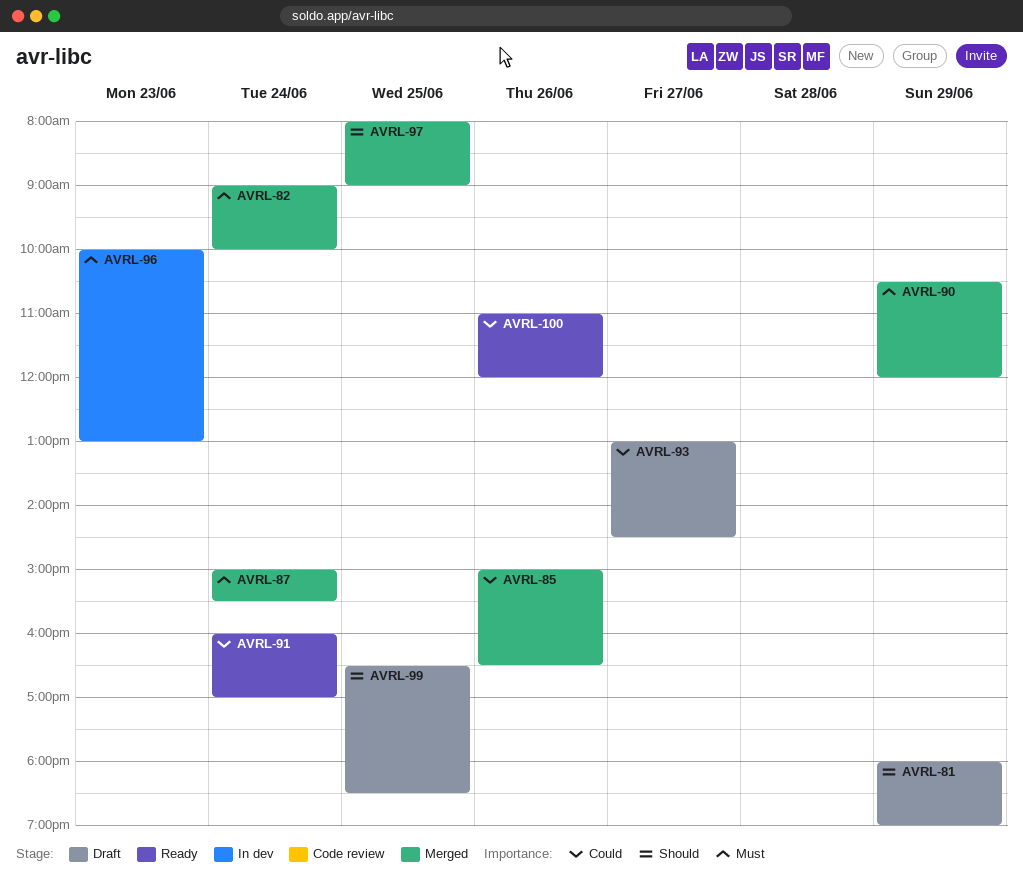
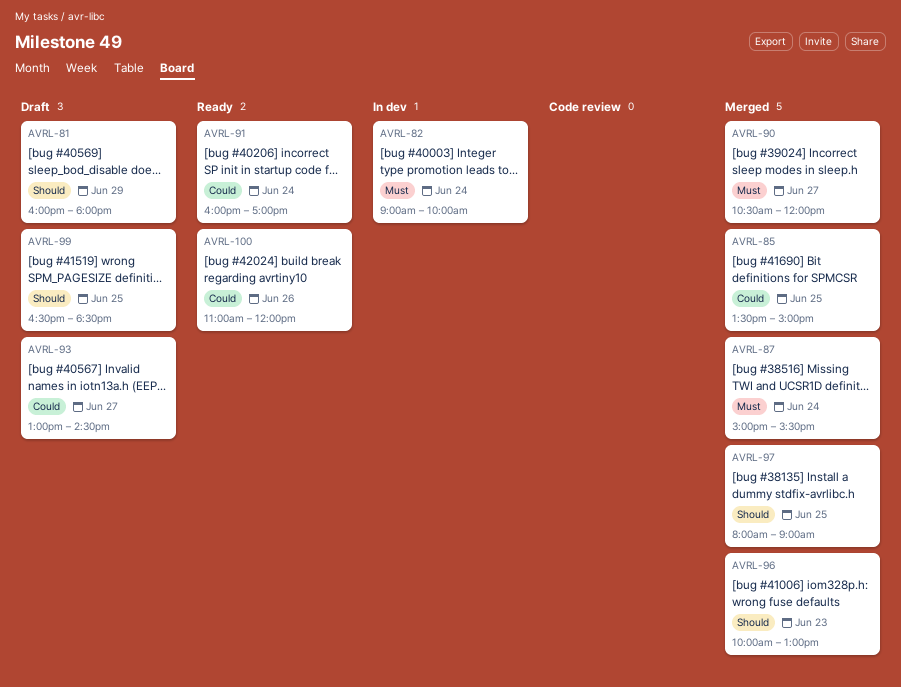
AVRL-81, begins: 18:00 -> 16:00
AVRL-81, ends: 19:00 -> 18:00
AVRL-82, status: Merged -> In dev
AVRL-85, day: Jun 26 -> Jun 25
AVRL-85, begins: 15:00 -> 13:30
AVRL-85, ends: 16:30 -> 15:00
AVRL-90, day: Jun 29 -> Jun 27
AVRL-96, status: In dev -> Merged
AVRL-96, priority: Must -> Should

